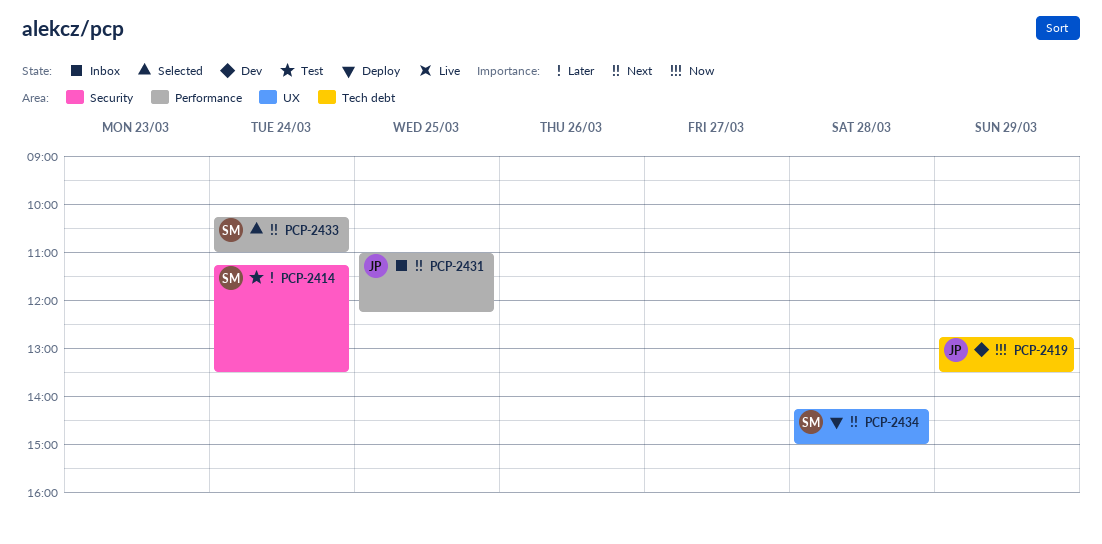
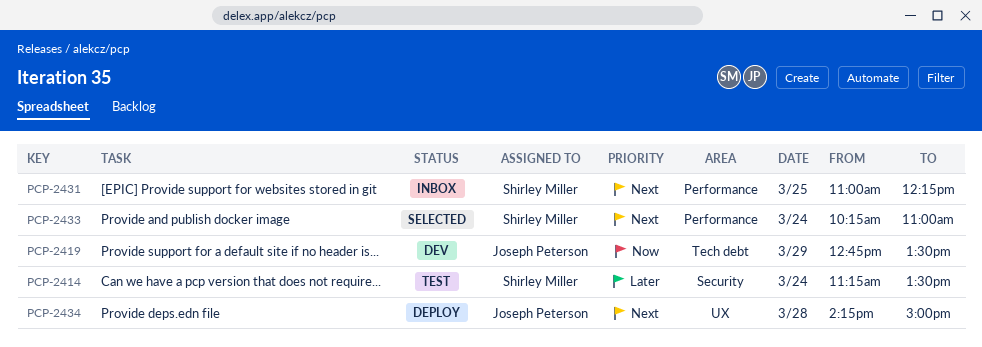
PCP-2431, owner: Joseph Peterson -> Shirley Miller
PCP-2434, owner: Shirley Miller -> Joseph Peterson

